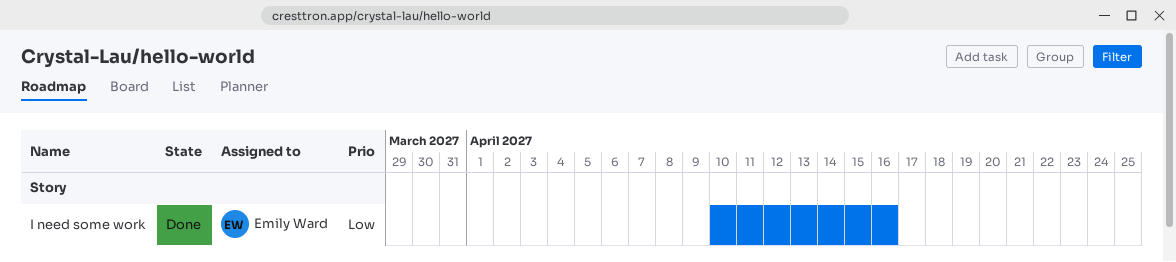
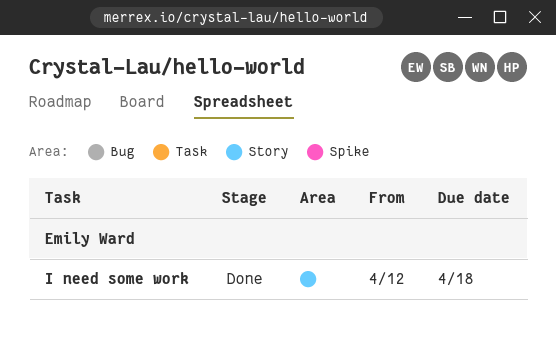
I need some work, start: Apr 10 -> Apr 12
I need some work, due: Apr 16 -> Apr 18

